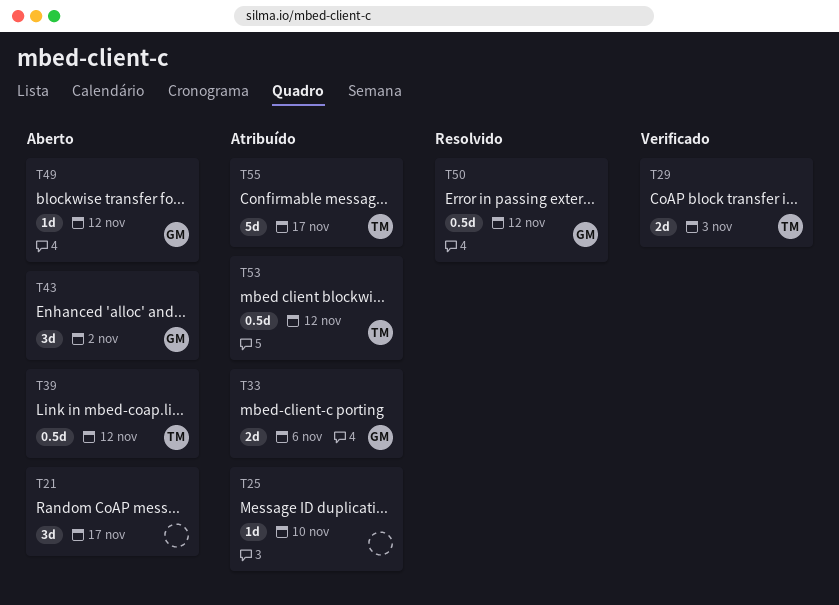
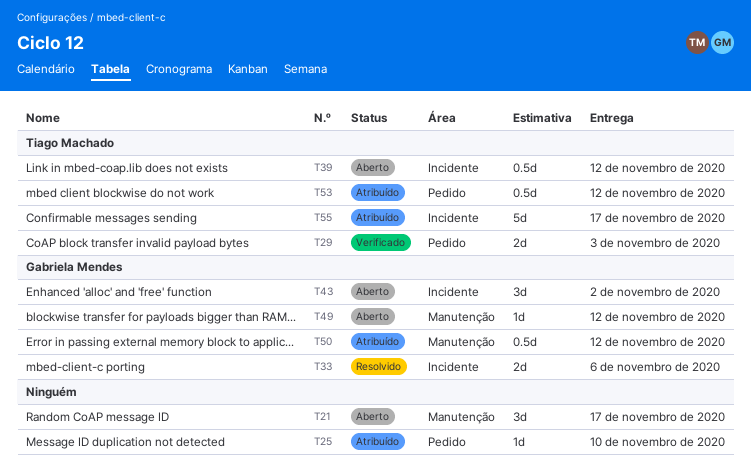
T33, status: Atribuído -> Resolvido
T50, status: Resolvido -> Atribuído

